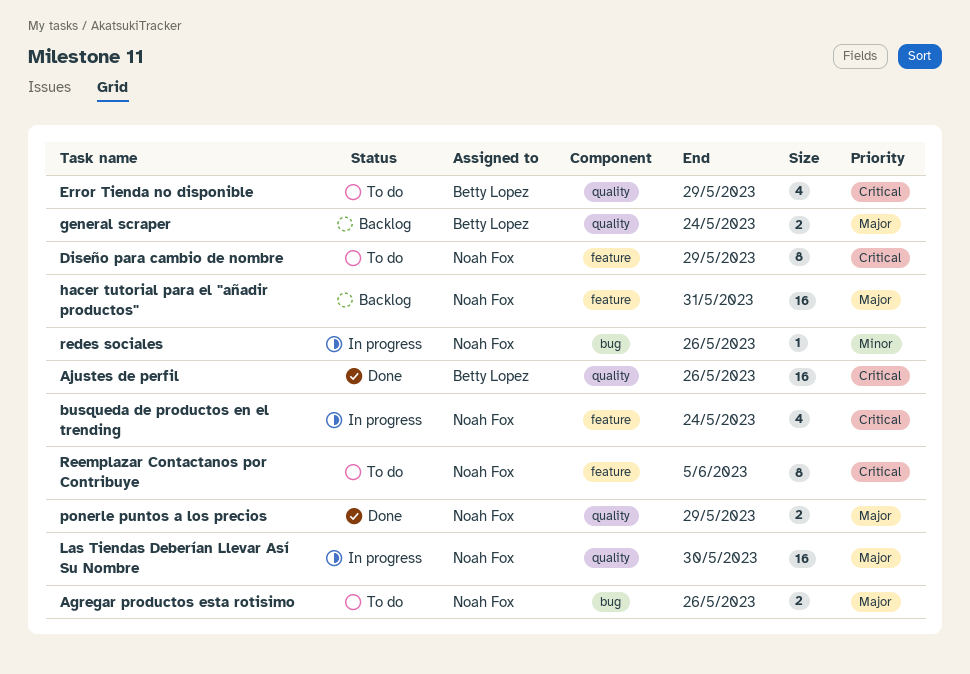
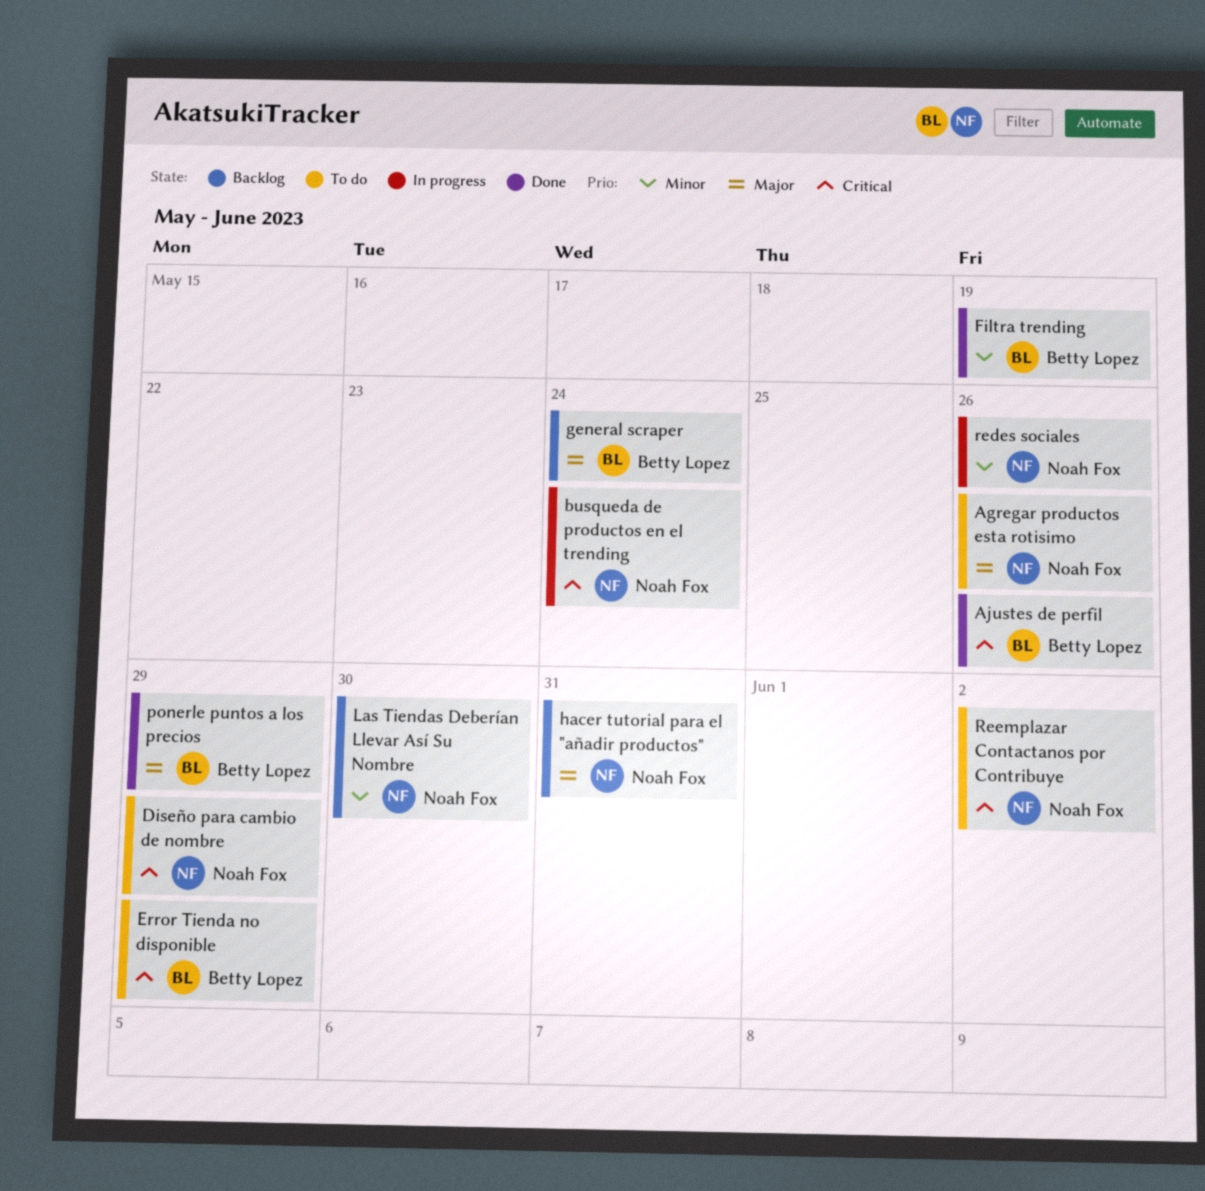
Filtra trending: none -> present
Las Tiendas Deberían Llevar Así Su Nombre, status: In progress -> Backlog
Las Tiendas Deberían Llevar Así Su Nombre, priority: Major -> Minor
ponerle puntos a los precios, owner: Noah Fox -> Betty Lopez
Reemplazar Contactanos por Contribuye, due: Jun 5 -> Jun 2

